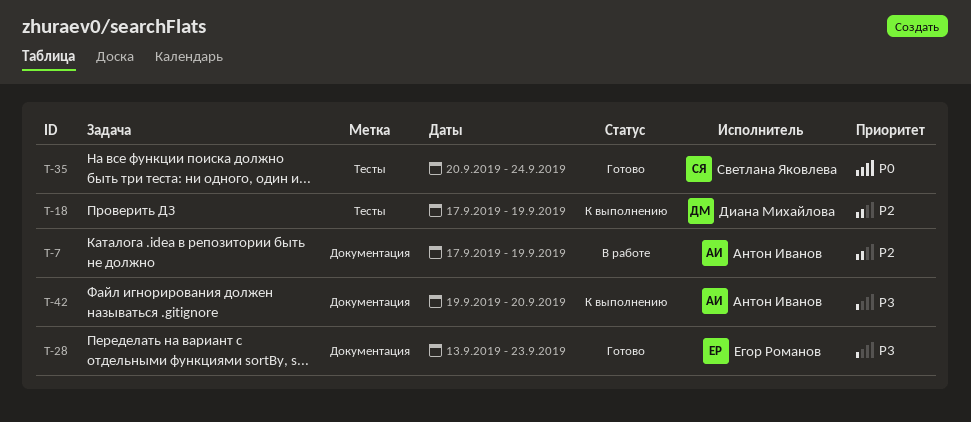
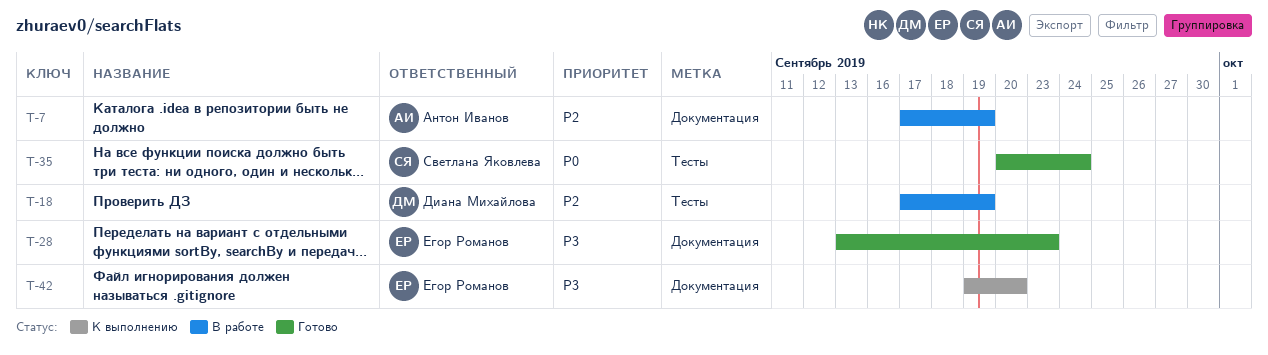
T-18, status: К выполнению -> В работе
T-42, owner: Антон Иванов -> Егор Романов

